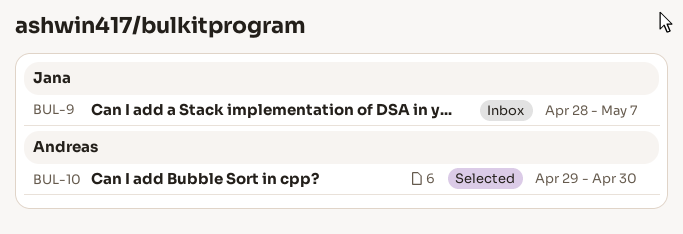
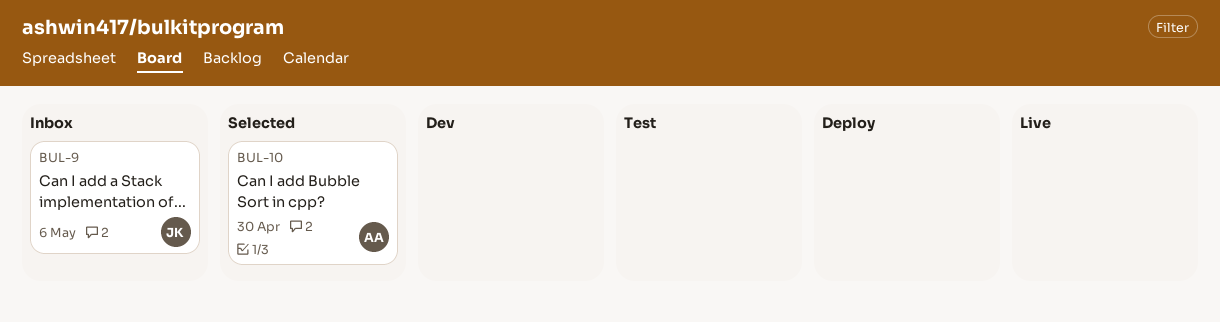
BUL-9, due: May 7 -> May 6

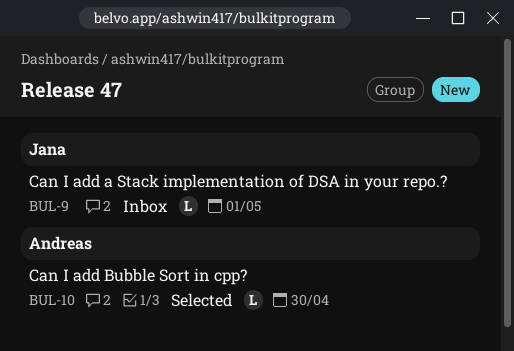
BUL-9, due: May 6 -> May 1

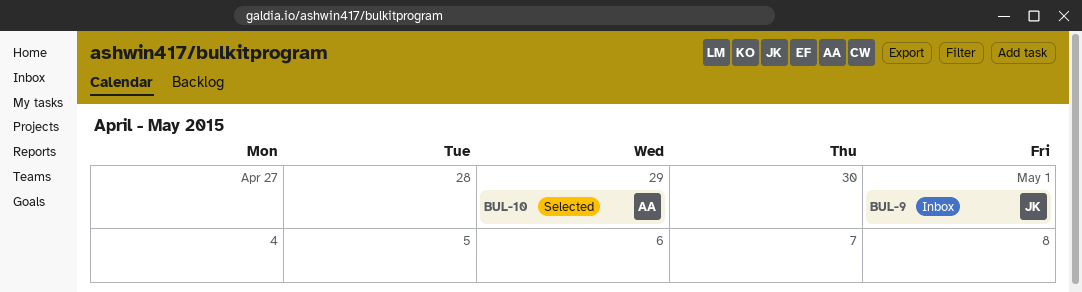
BUL-10, due: Apr 30 -> Apr 29

